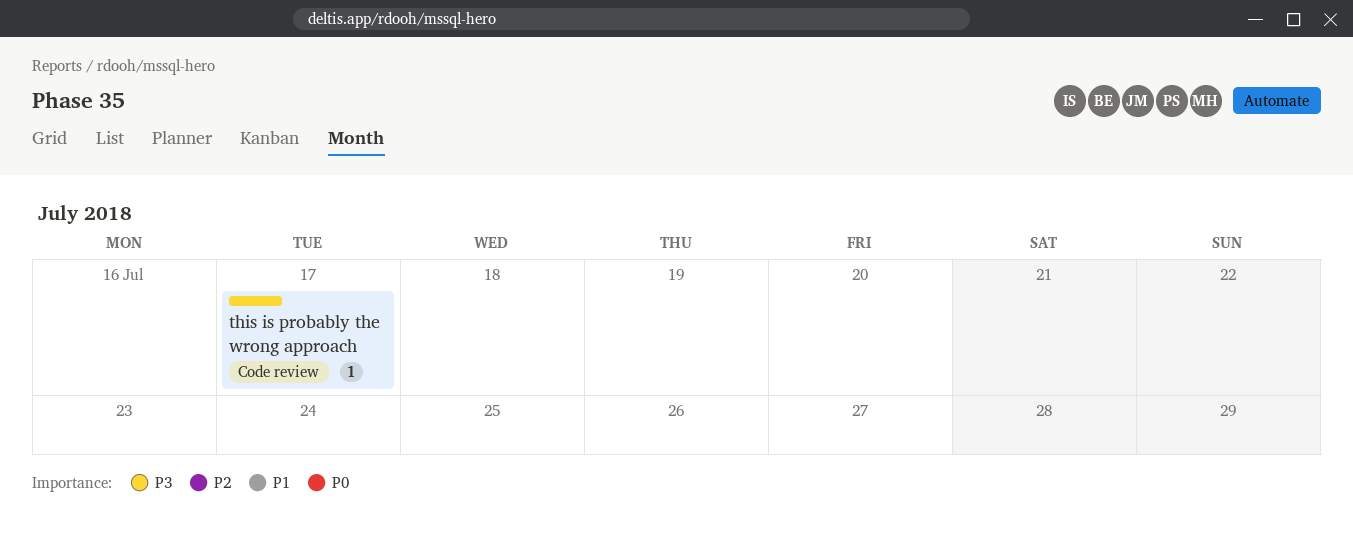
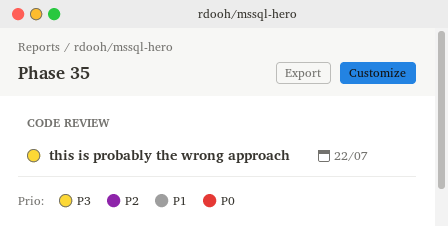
this is probably the wrong approach, due: Jul 17 -> Jul 22

